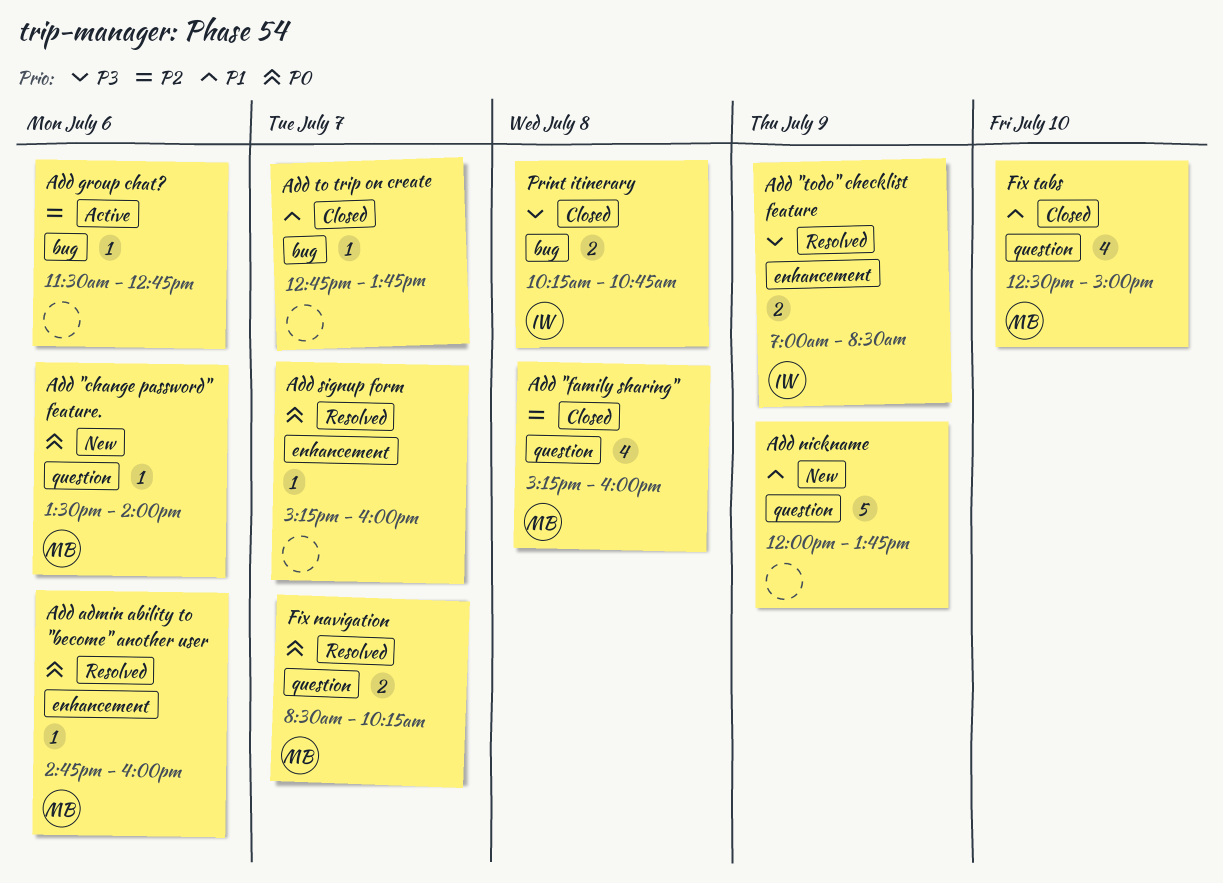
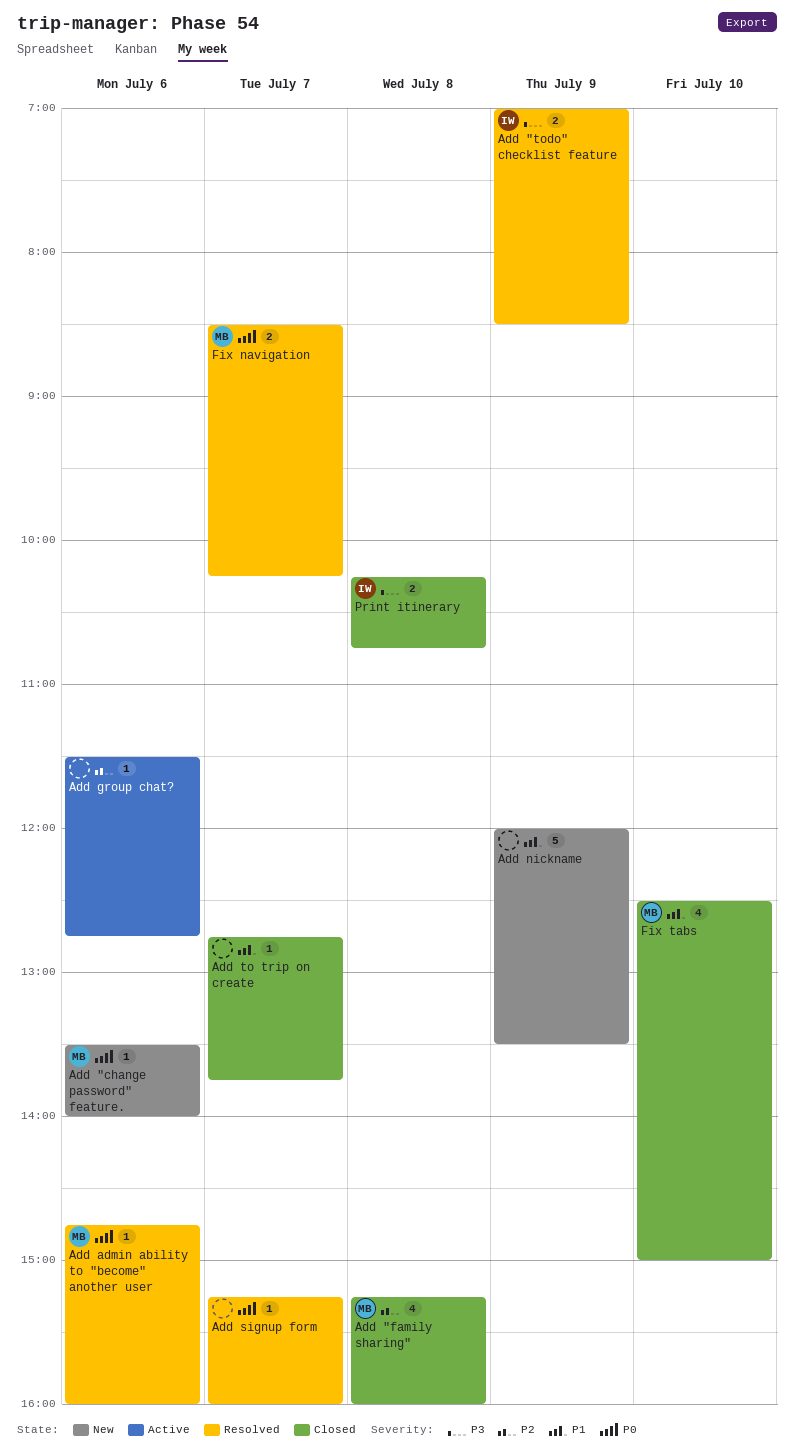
Add nickname, ends: 13:45 -> 13:30

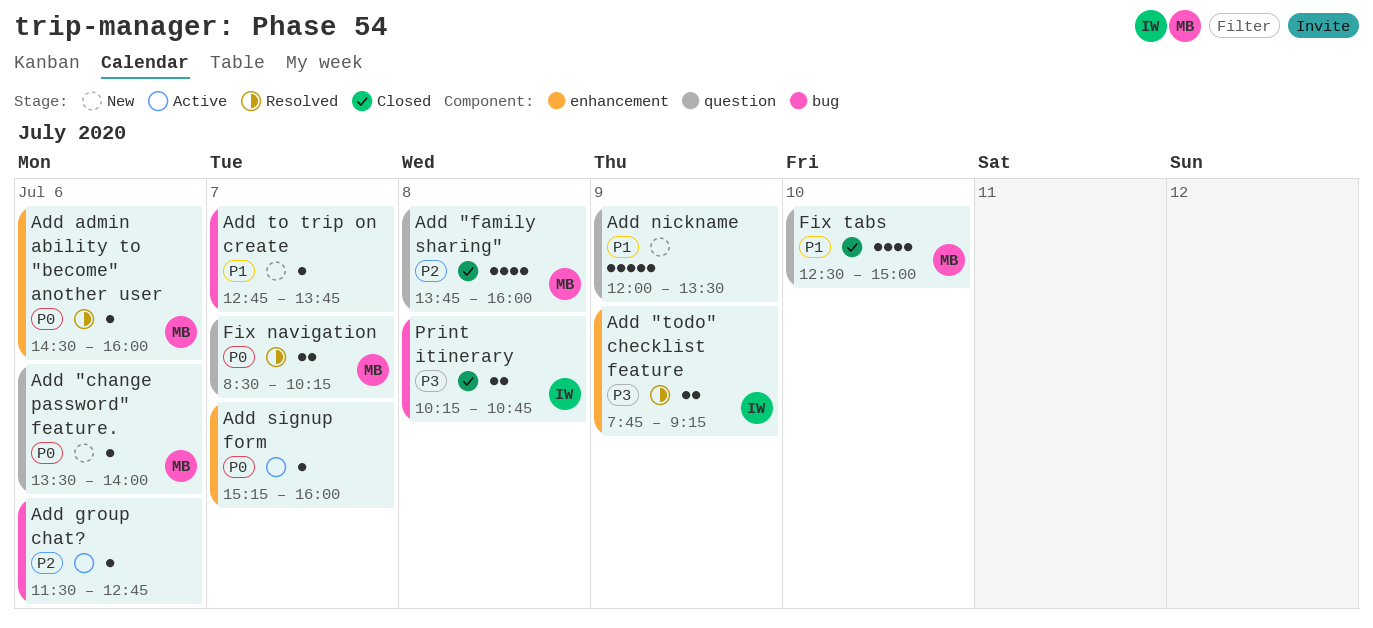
Add "family sharing", begins: 15:15 -> 13:45
Add "todo" checklist feature, begins: 07:00 -> 07:45
Add "todo" checklist feature, ends: 08:30 -> 09:15
Add admin ability to "become" another user, begins: 14:45 -> 14:30
Add signup form, status: Resolved -> Active
Add to trip on create, status: Closed -> New

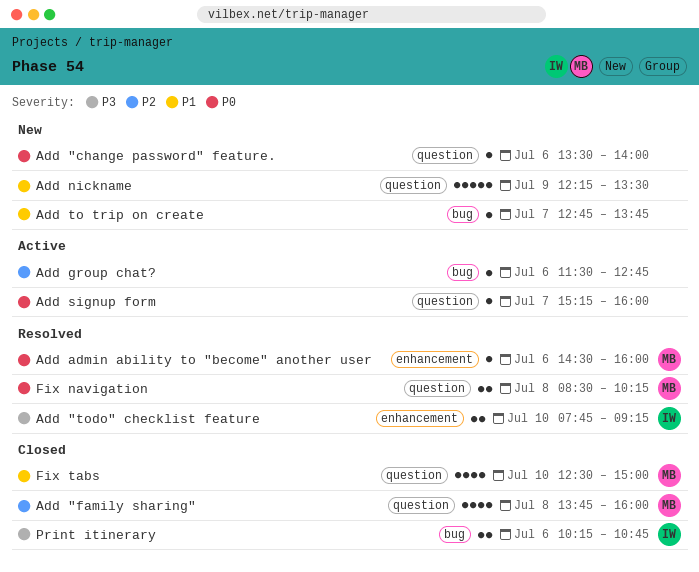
Add "change password" feature., owner: MB -> none
Add "todo" checklist feature, day: Jul 9 -> Jul 10
Add nickname, begins: 12:00 -> 12:15
Add signup form, label: enhancement -> question
Fix navigation, day: Jul 7 -> Jul 8
Print itinerary, day: Jul 8 -> Jul 6

